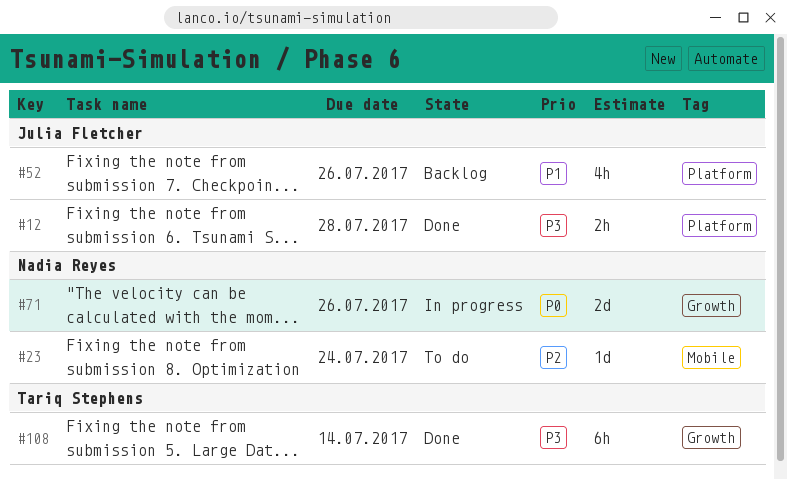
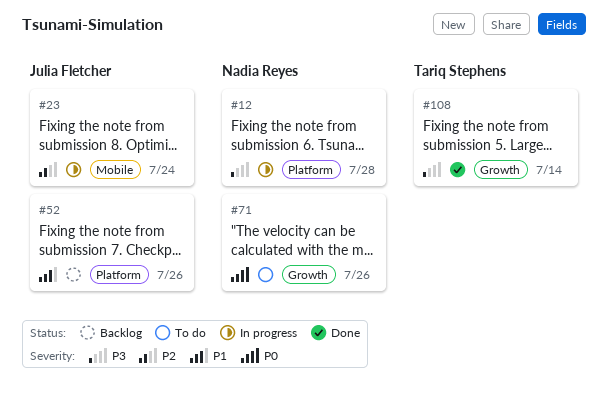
#12, status: Done -> In progress
#12, owner: Julia Fletcher -> Nadia Reyes
#23, status: To do -> In progress
#23, owner: Nadia Reyes -> Julia Fletcher
#71, status: In progress -> To do

